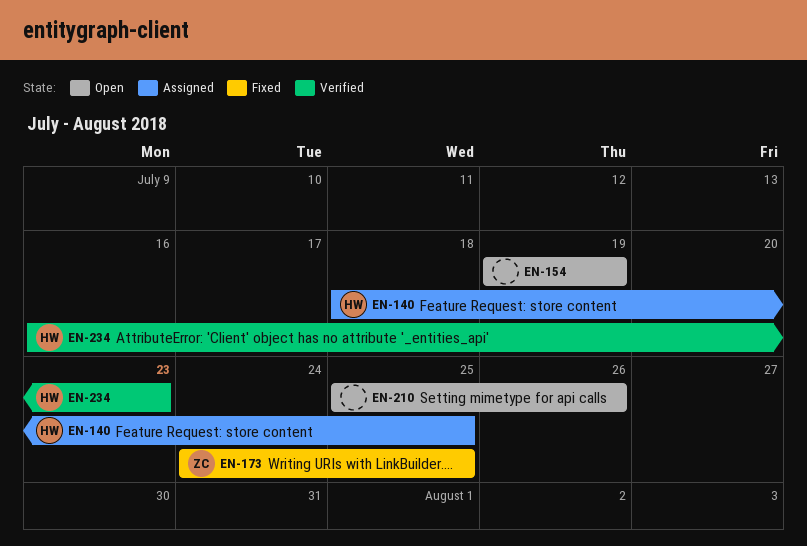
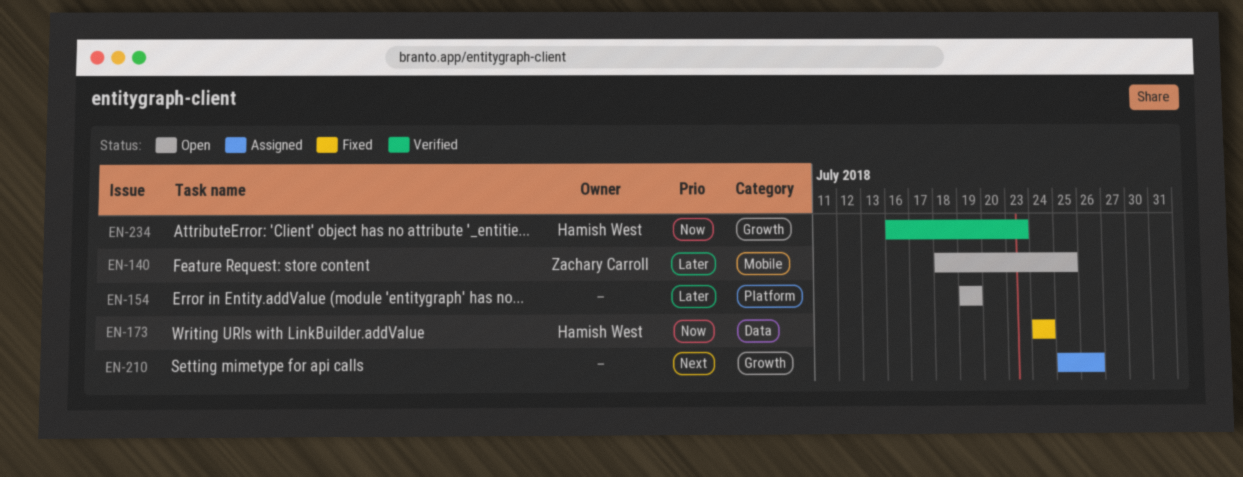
EN-140, status: Assigned -> Open
EN-140, owner: Hamish West -> Zachary Carroll
EN-173, owner: Zachary Carroll -> Hamish West
EN-173, due: Jul 25 -> Jul 24
EN-210, status: Open -> Assigned

